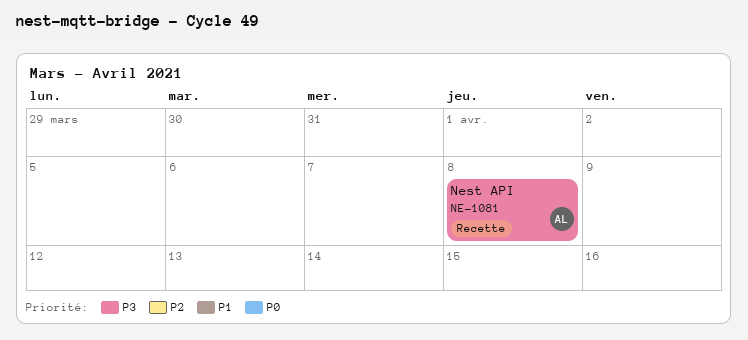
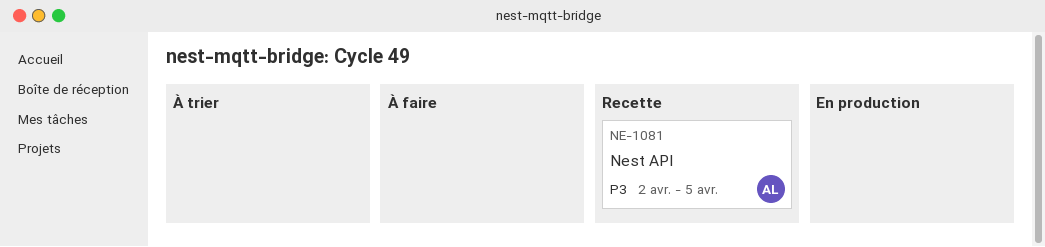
NE-1081, due: Apr 8 -> Apr 5

